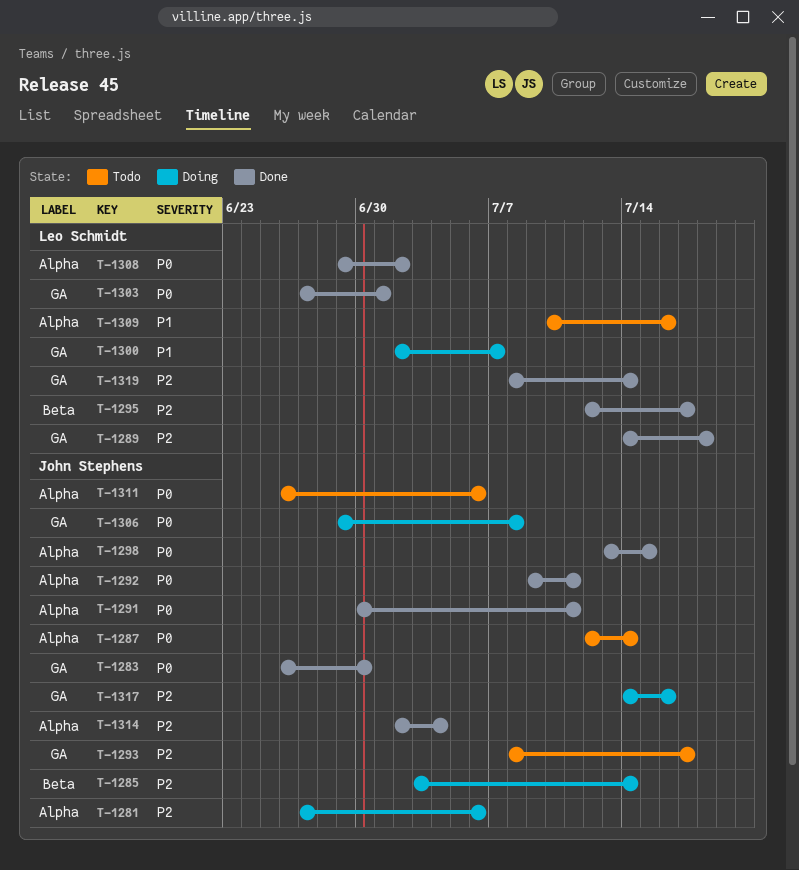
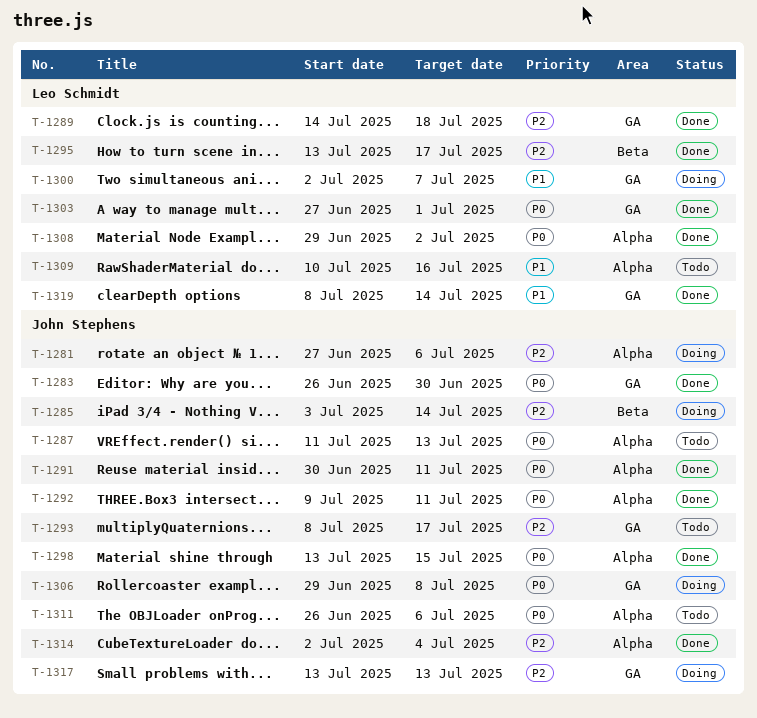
T-1287, start: Jul 12 -> Jul 11
T-1287, due: Jul 14 -> Jul 13
T-1295, start: Jul 12 -> Jul 13
T-1317, start: Jul 14 -> Jul 13
T-1317, due: Jul 16 -> Jul 13
T-1319, priority: P2 -> P1

